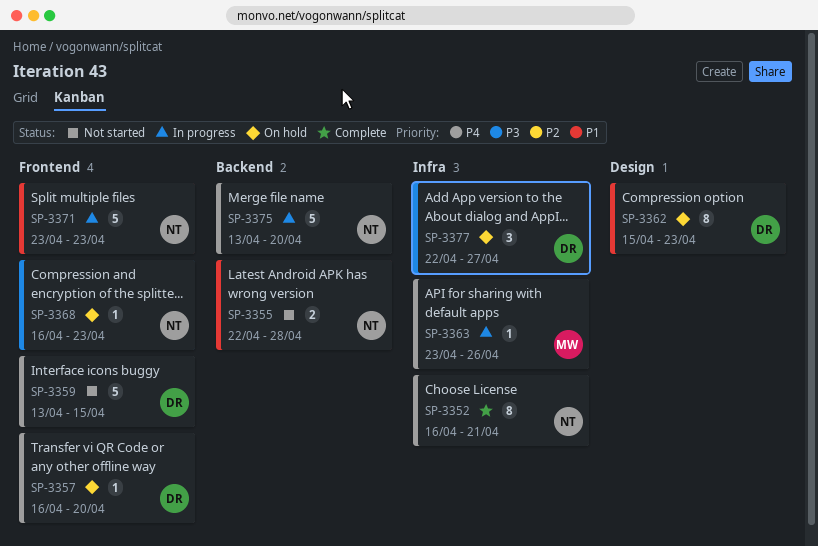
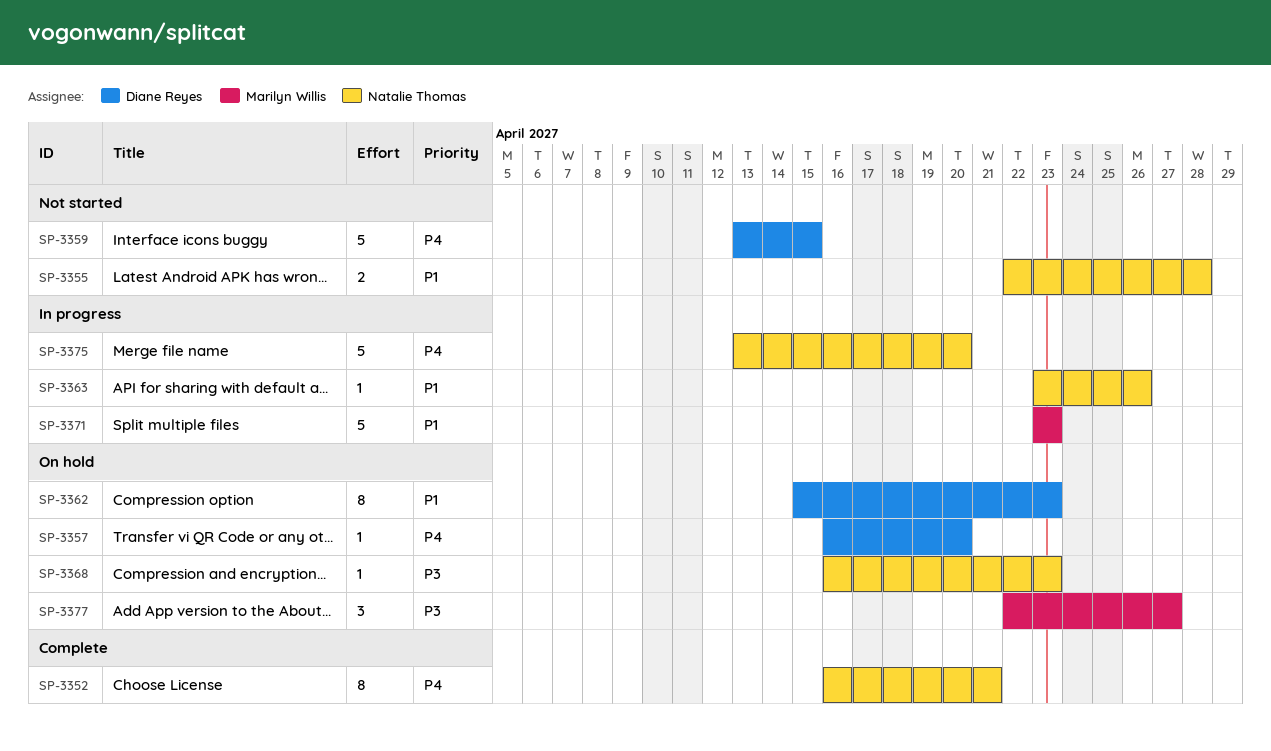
SP-3363, owner: Marilyn Willis -> Natalie Thomas
SP-3363, priority: P4 -> P1
SP-3371, owner: Natalie Thomas -> Marilyn Willis
SP-3377, owner: Diane Reyes -> Marilyn Willis

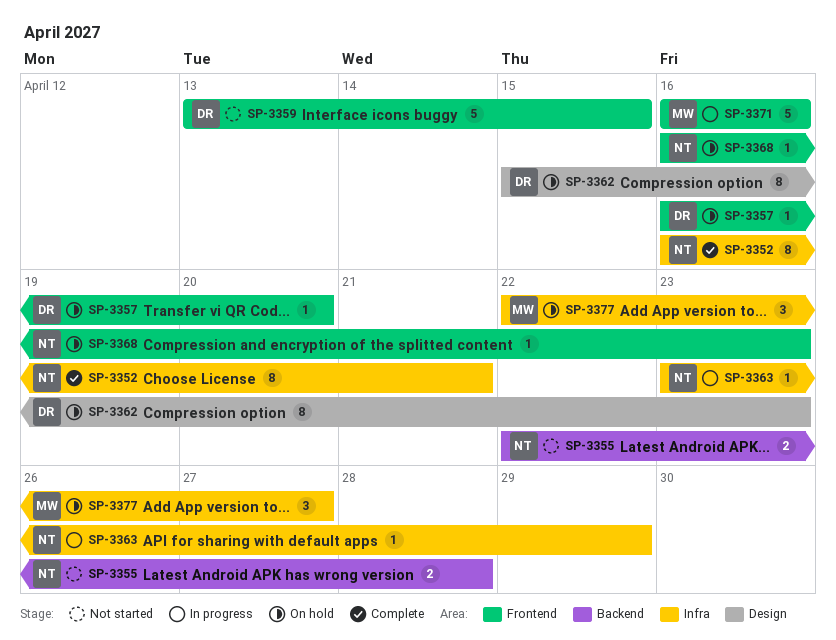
SP-3363, due: Apr 26 -> Apr 29
SP-3371, start: Apr 23 -> Apr 16
SP-3371, due: Apr 23 -> Apr 16
SP-3375: present -> none

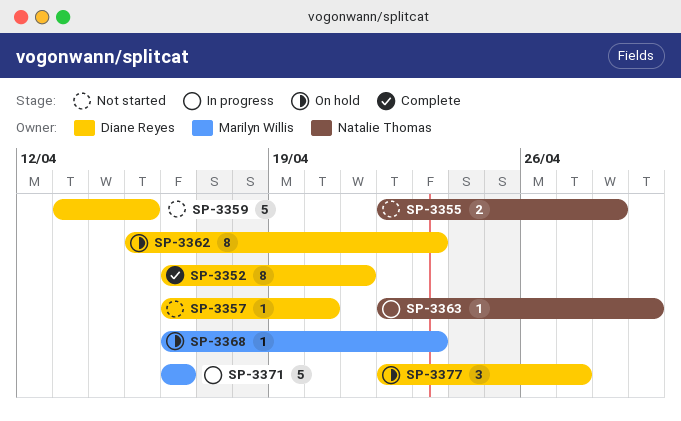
SP-3352, owner: Natalie Thomas -> Diane Reyes
SP-3357, status: On hold -> Not started
SP-3363, start: Apr 23 -> Apr 22
SP-3368, owner: Natalie Thomas -> Marilyn Willis
SP-3377, owner: Marilyn Willis -> Diane Reyes

